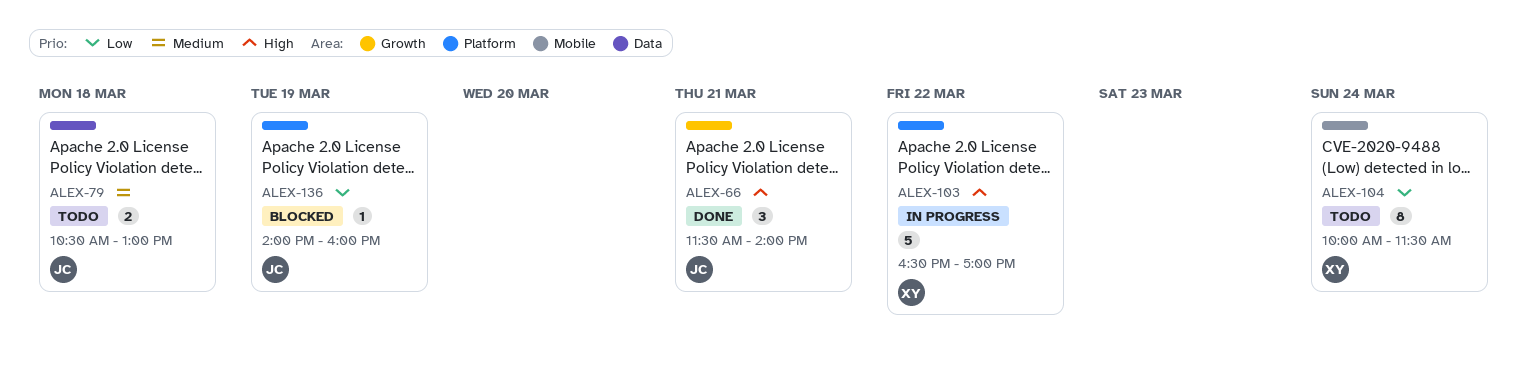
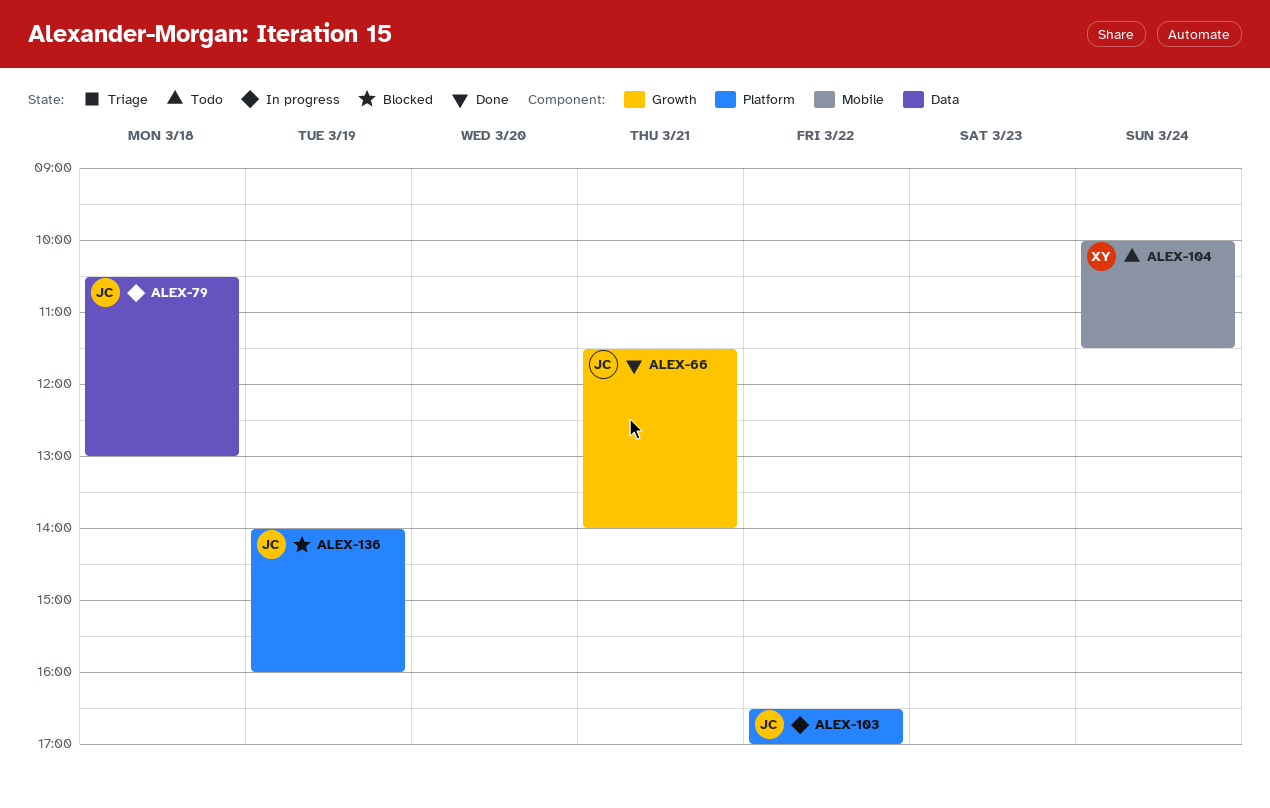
ALEX-79, status: Todo -> In progress
ALEX-103, owner: XY -> JC

